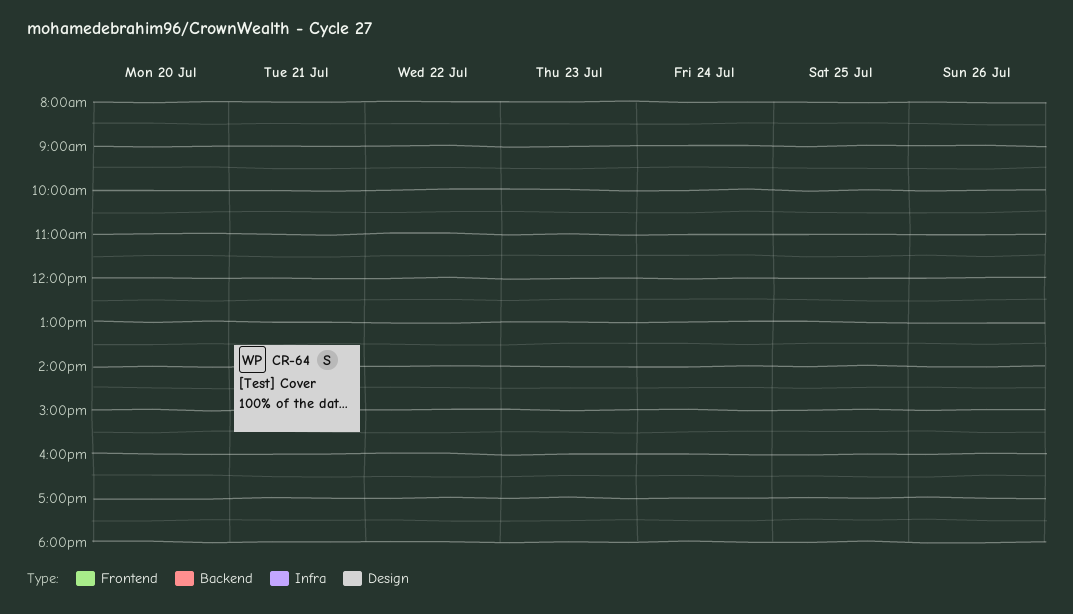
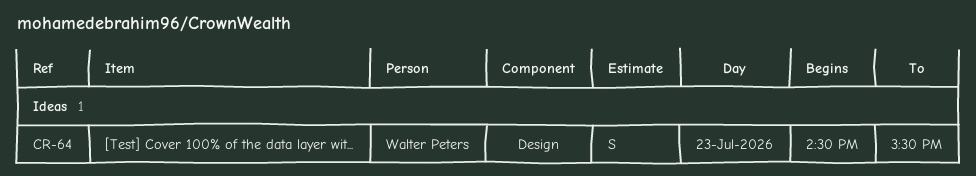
CR-64, day: Jul 21 -> Jul 23
CR-64, begins: 13:30 -> 14:30

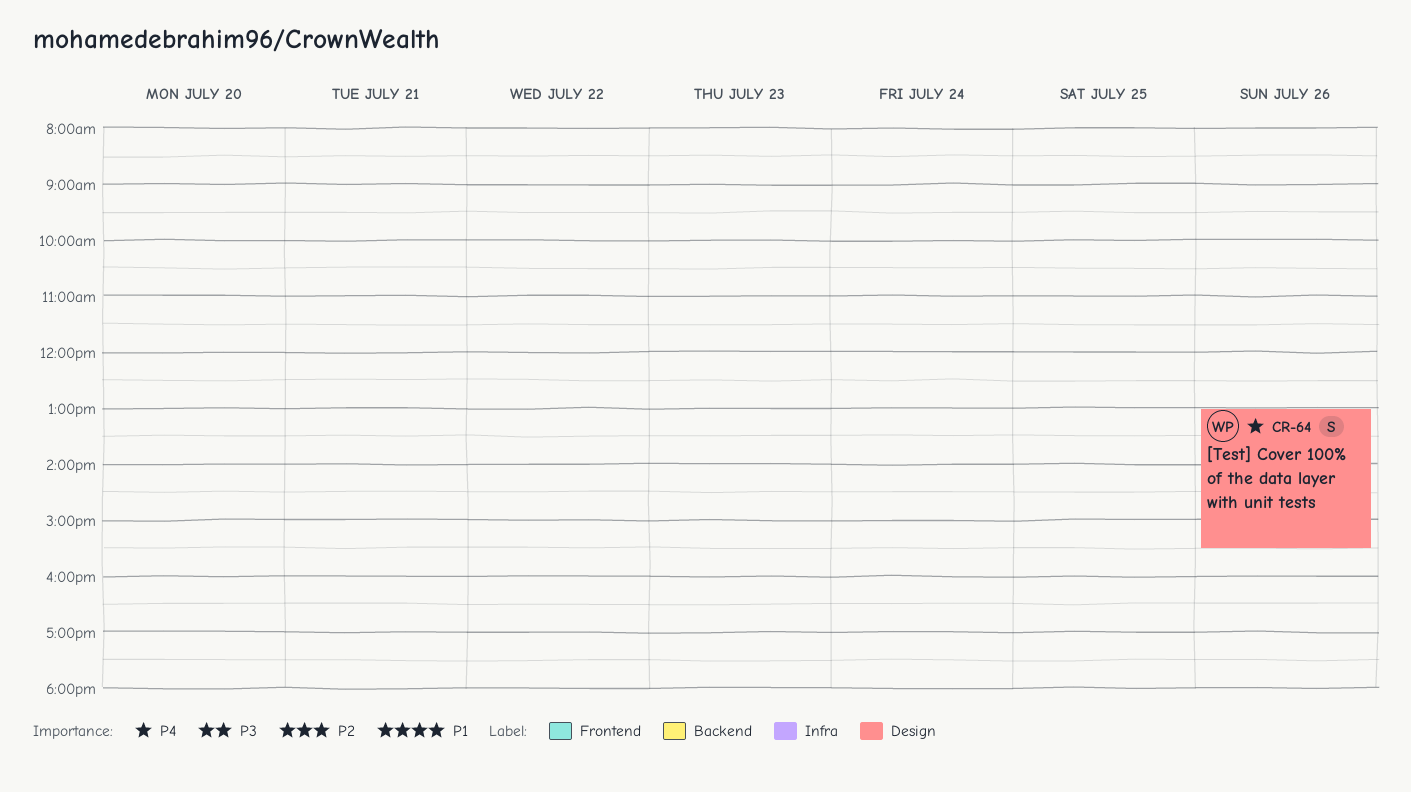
CR-64, day: Jul 23 -> Jul 26
CR-64, begins: 14:30 -> 13:00

